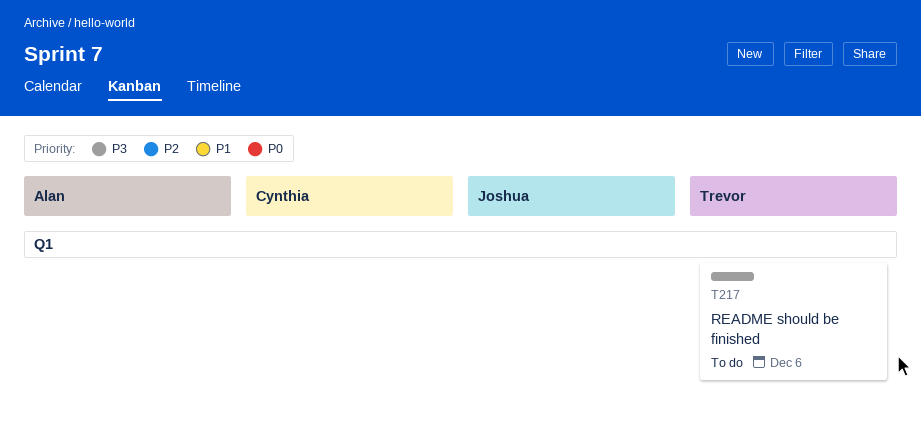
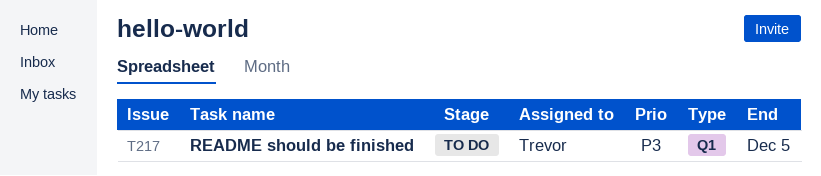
T217, due: Dec 6 -> Dec 5

